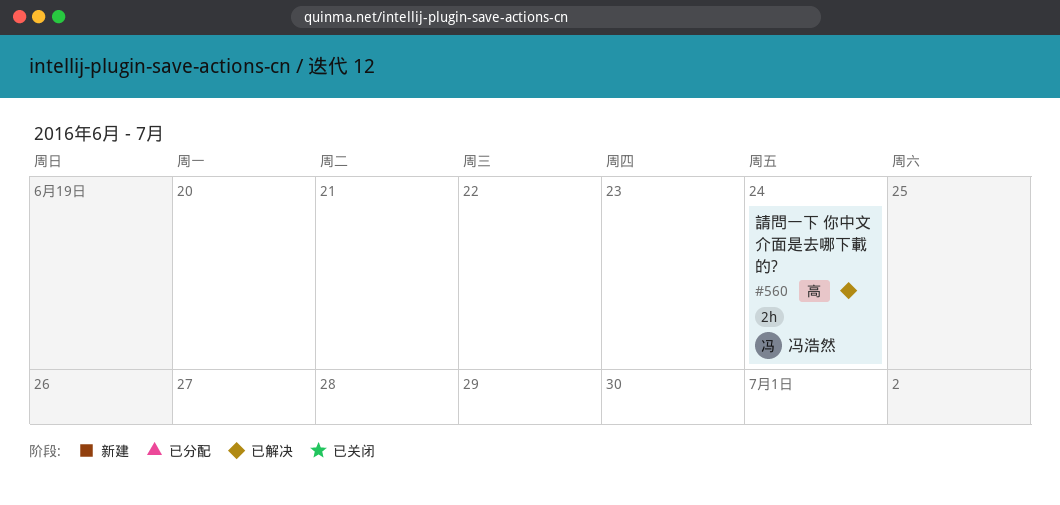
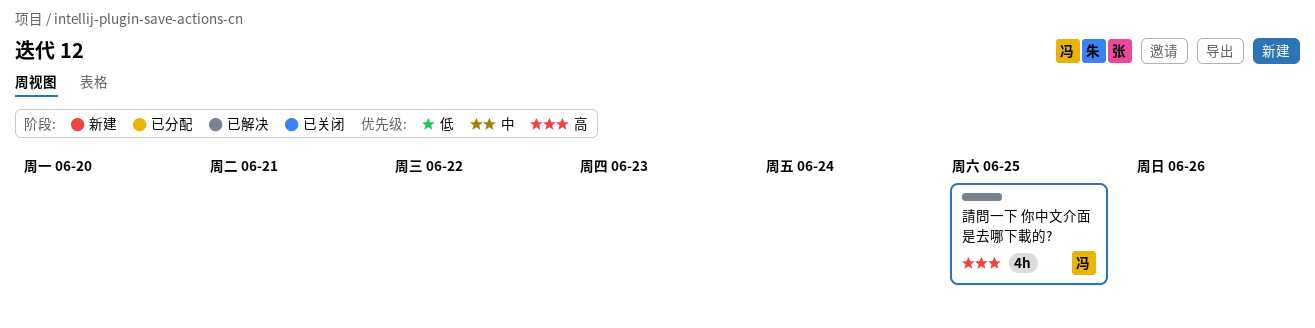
請問一下 你中文介面是去哪下載的?, estimate: 2h -> 4h
請問一下 你中文介面是去哪下載的?, due: Jun 24 -> Jun 25

